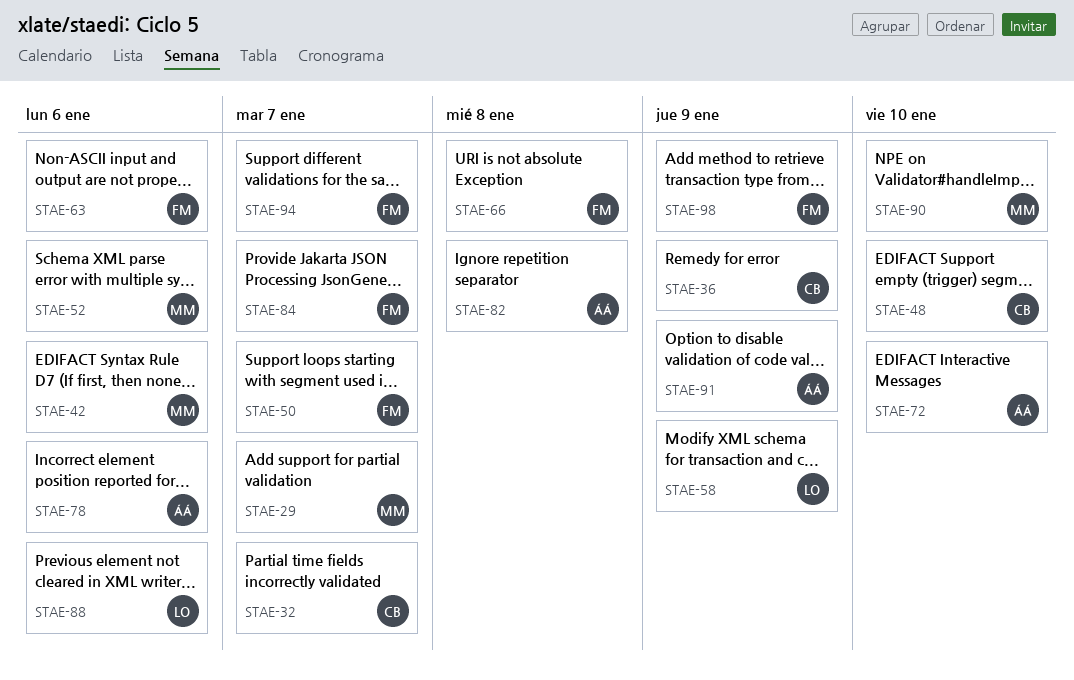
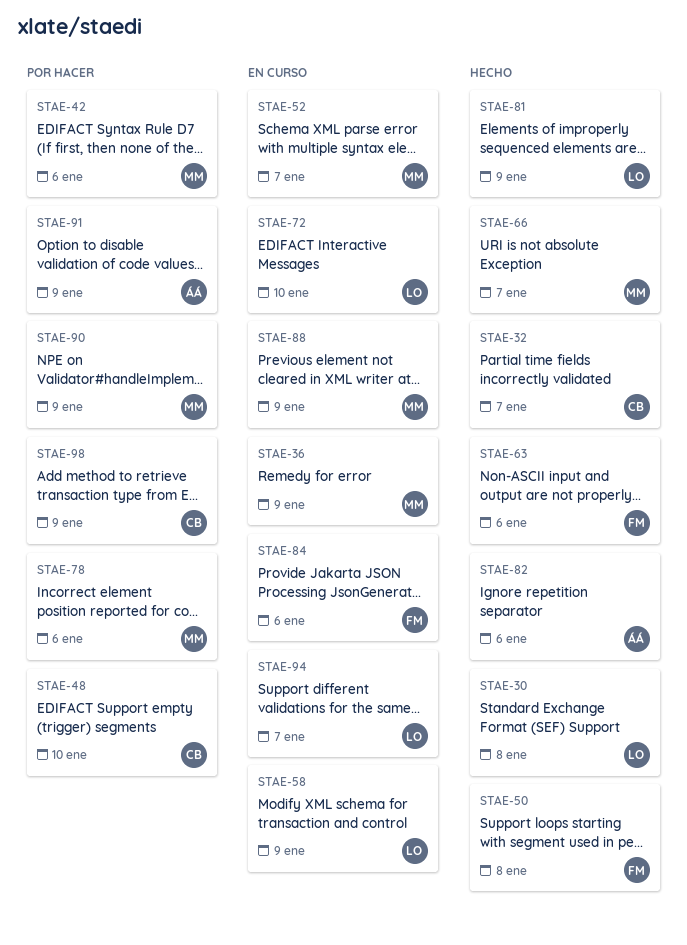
STAE-29: present -> none
STAE-30: none -> present
STAE-36, owner: CB -> MM
STAE-50, due: Jan 7 -> Jan 8
STAE-52, due: Jan 6 -> Jan 7
STAE-66, owner: FM -> MM
STAE-66, due: Jan 8 -> Jan 7
STAE-72, owner: ÁÁ -> LO
STAE-78, owner: ÁÁ -> MM
STAE-81: none -> present
STAE-82, due: Jan 8 -> Jan 6
STAE-84, due: Jan 7 -> Jan 6
STAE-88, owner: LO -> MM
STAE-88, due: Jan 6 -> Jan 9
STAE-90, due: Jan 10 -> Jan 9
STAE-94, owner: FM -> LO
STAE-98, owner: FM -> CB

